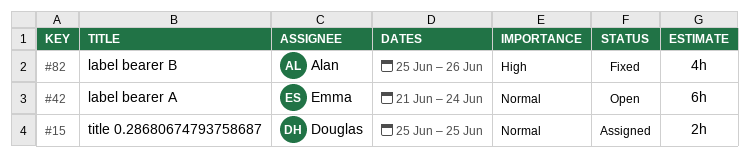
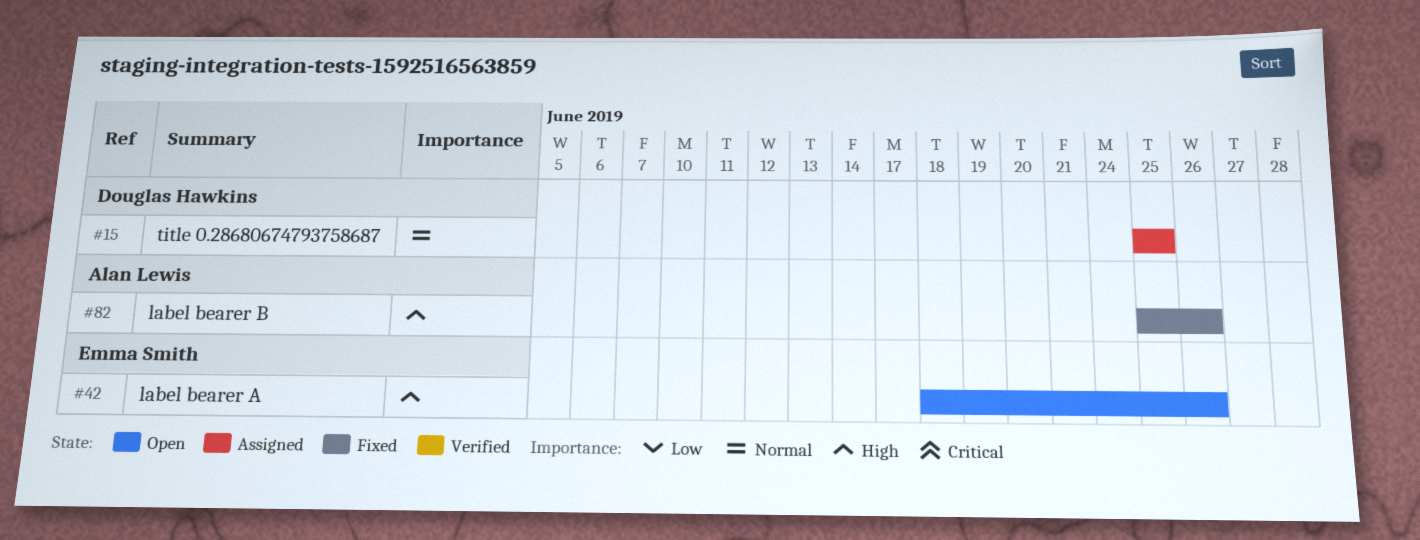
#42, priority: Normal -> High
#42, start: Jun 21 -> Jun 18
#42, due: Jun 24 -> Jun 26

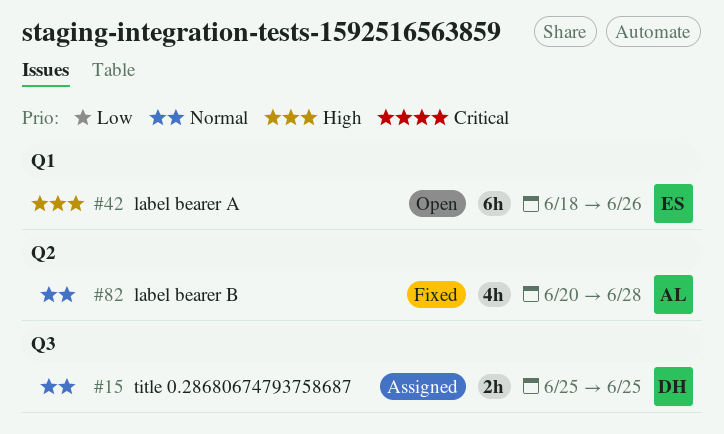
#82, priority: High -> Normal
#82, start: Jun 25 -> Jun 20
#82, due: Jun 26 -> Jun 28

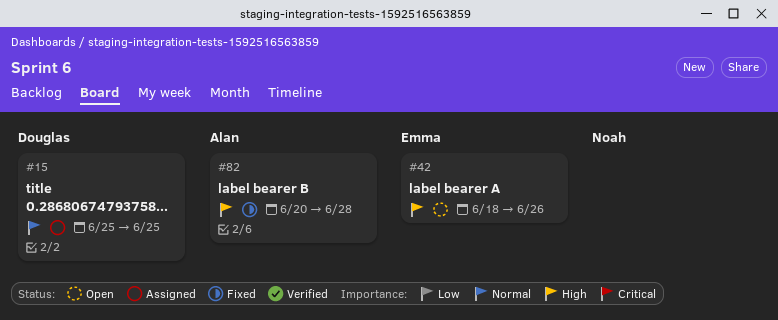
#82, priority: Normal -> High

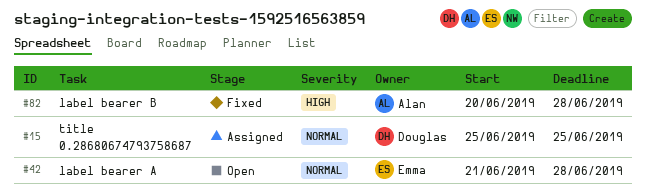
#42, priority: High -> Normal
#42, start: Jun 18 -> Jun 21
#42, due: Jun 26 -> Jun 28

